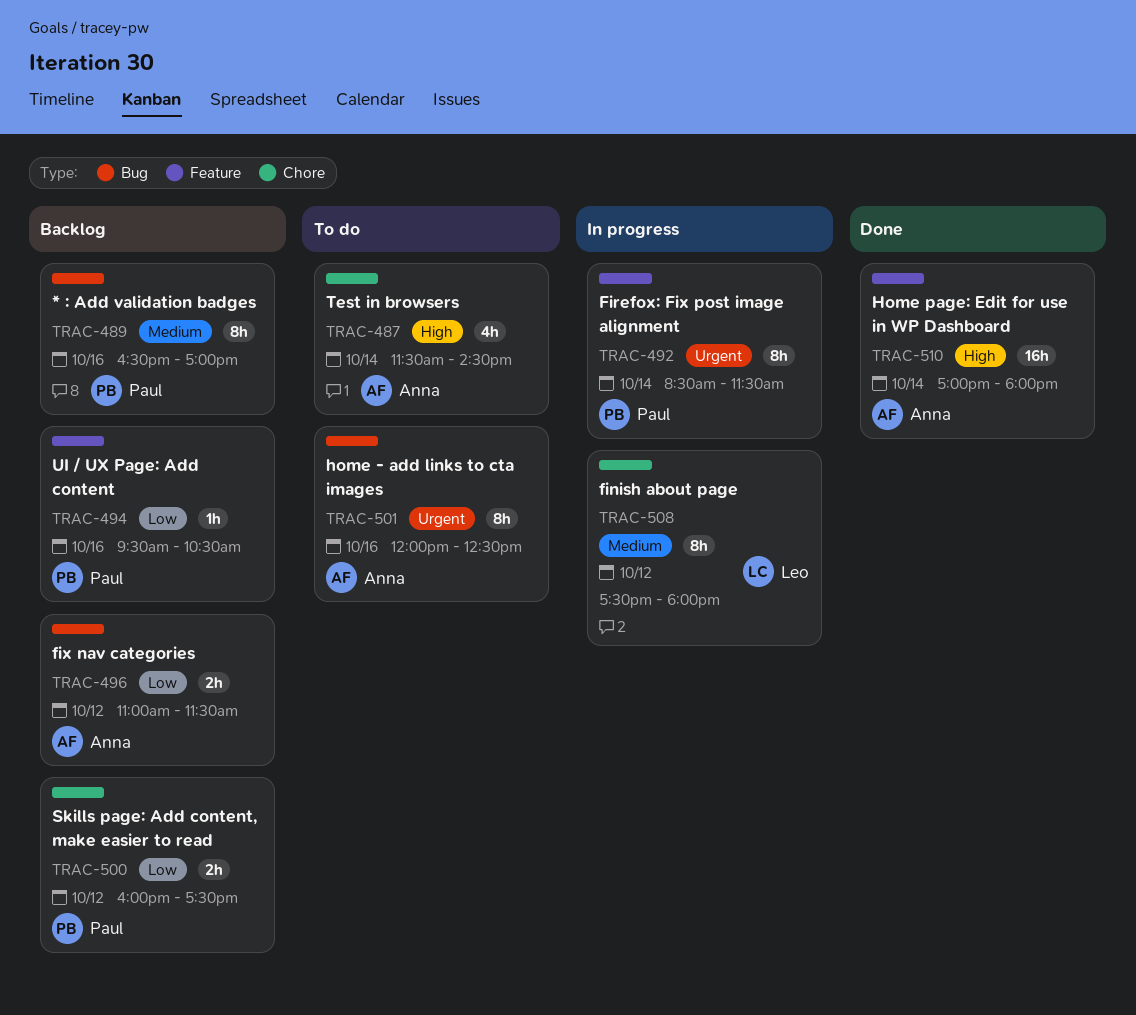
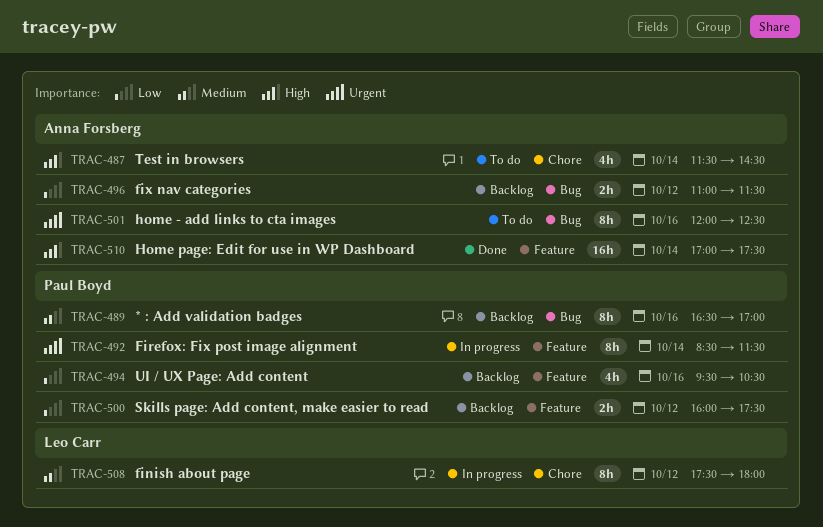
TRAC-494, estimate: 1h -> 4h
TRAC-500, label: Chore -> Feature
TRAC-510, ends: 18:00 -> 17:30

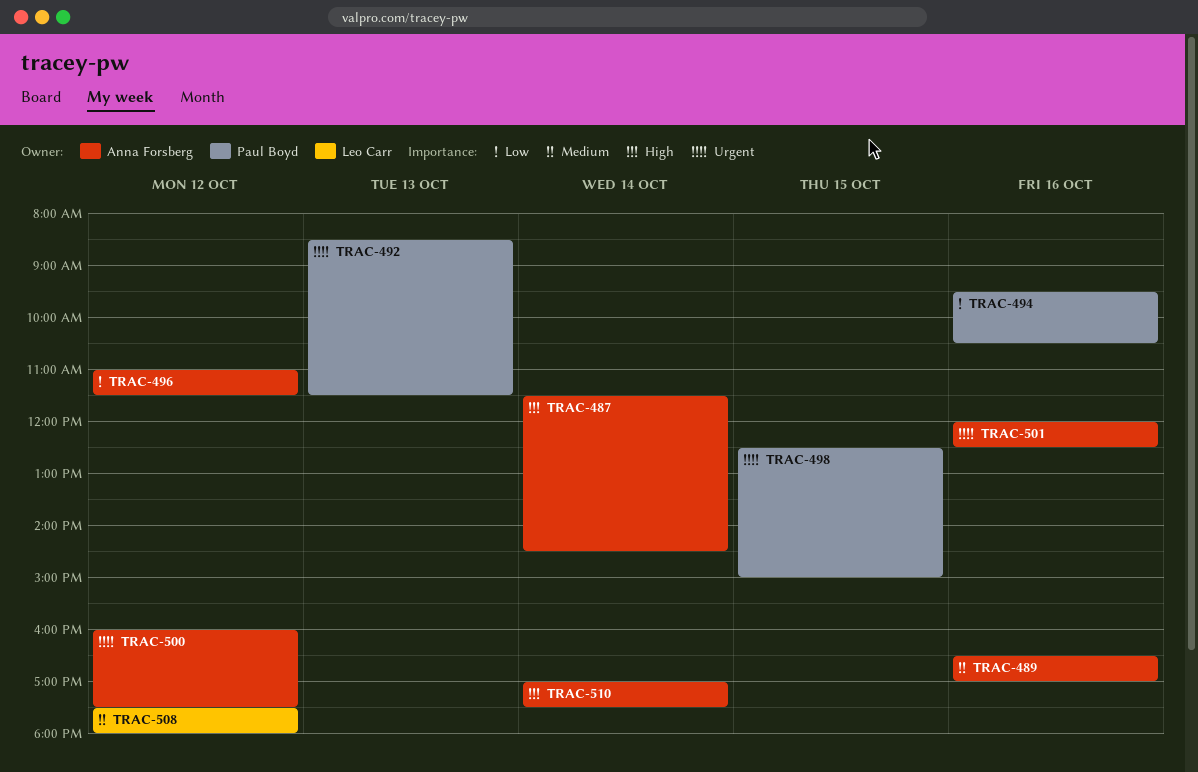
TRAC-489, owner: Paul Boyd -> Anna Forsberg
TRAC-492, day: Oct 14 -> Oct 13
TRAC-498: none -> present
TRAC-500, owner: Paul Boyd -> Anna Forsberg
TRAC-500, priority: Low -> Urgent

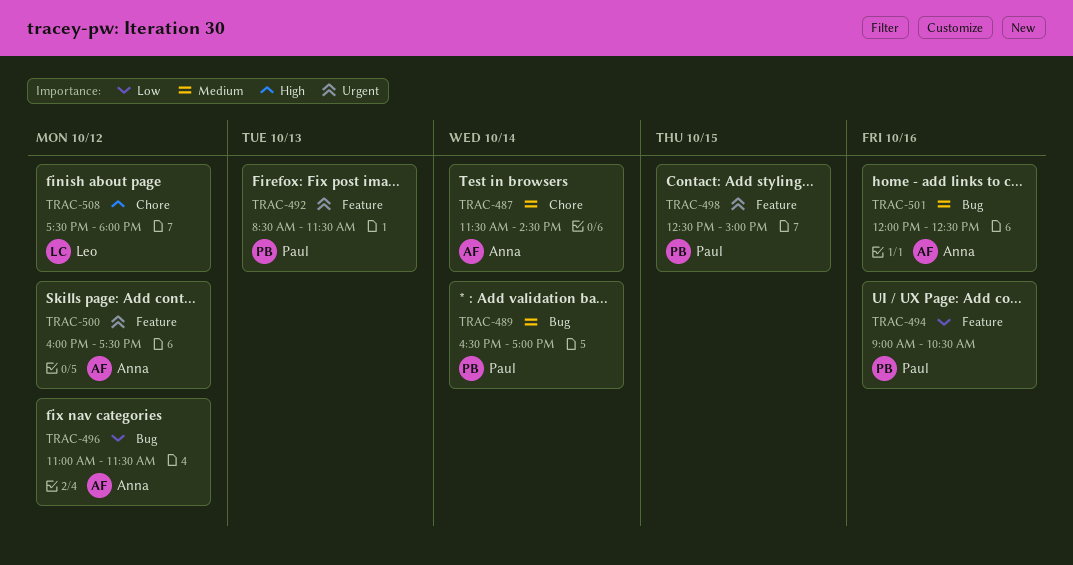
TRAC-487, priority: High -> Medium
TRAC-489, owner: Anna Forsberg -> Paul Boyd
TRAC-489, day: Oct 16 -> Oct 14
TRAC-494, begins: 09:30 -> 09:00
TRAC-501, priority: Urgent -> Medium
TRAC-508, priority: Medium -> High
TRAC-510: present -> none

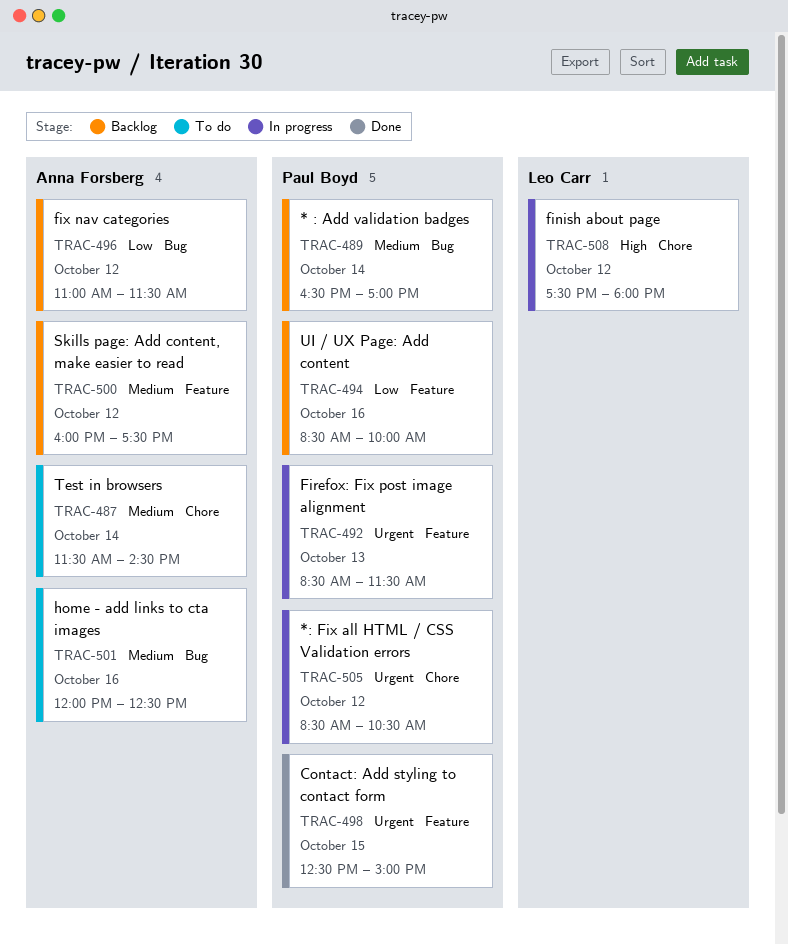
TRAC-494, begins: 09:00 -> 08:30
TRAC-494, ends: 10:30 -> 10:00
TRAC-500, priority: Urgent -> Medium
TRAC-505: none -> present

